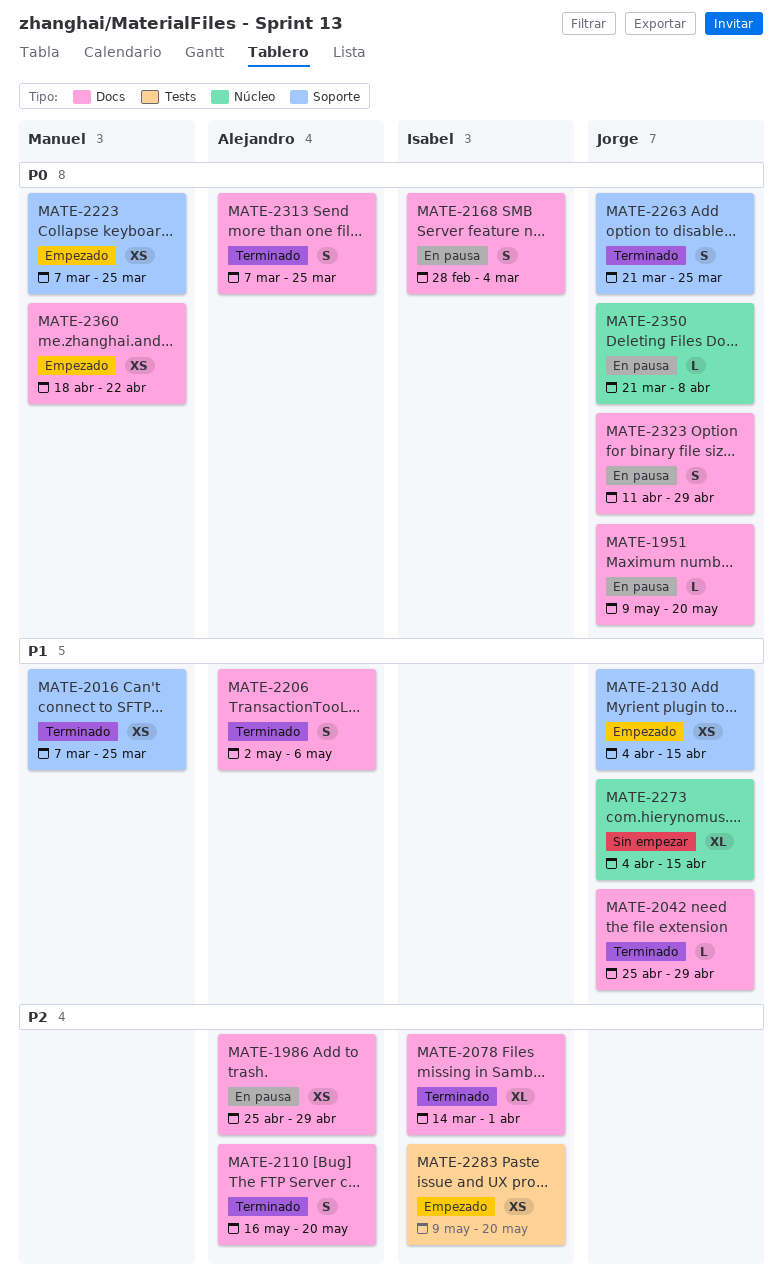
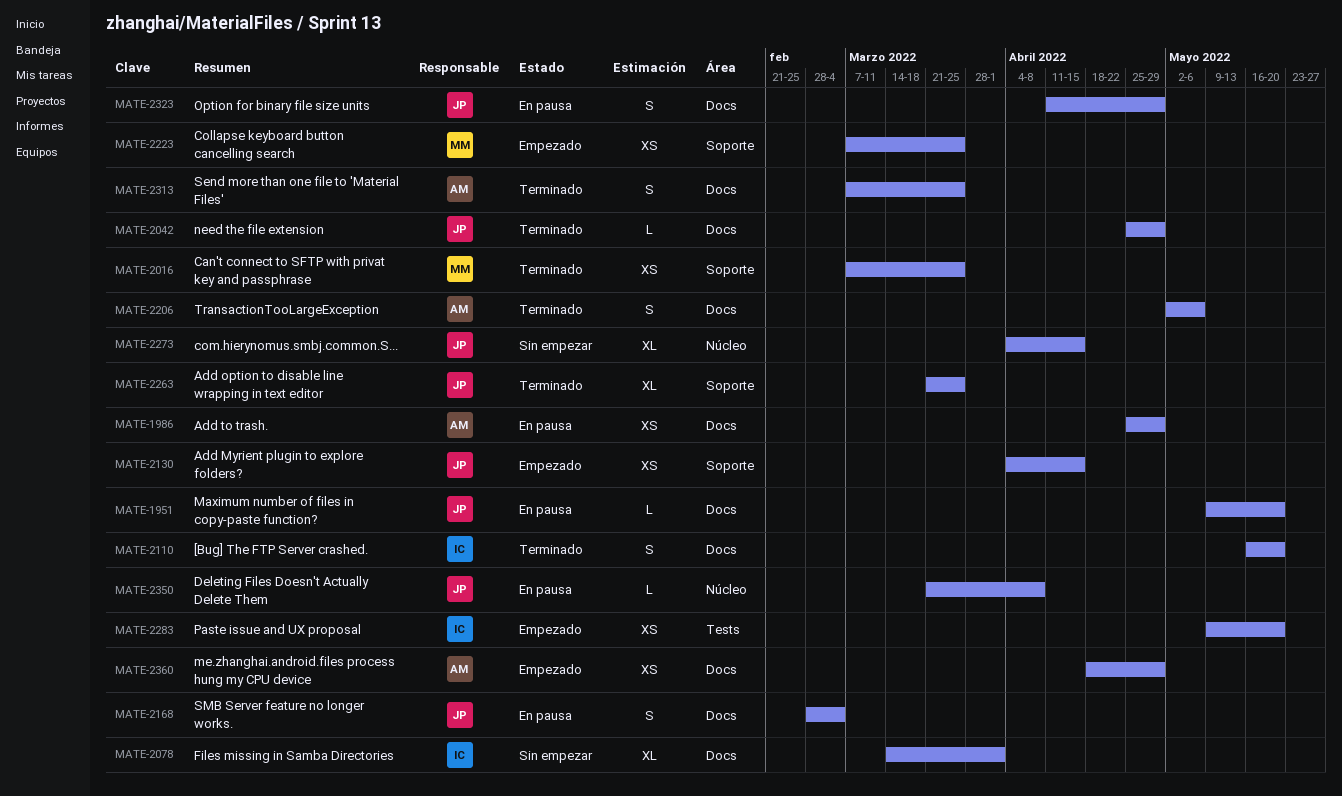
MATE-2078, status: Terminado -> Sin empezar
MATE-2110, owner: Alejandro -> Isabel
MATE-2168, owner: Isabel -> Jorge
MATE-2263, estimate: S -> XL
MATE-2360, owner: Manuel -> Alejandro
MATE-2360, due: Apr 22 -> Apr 29

